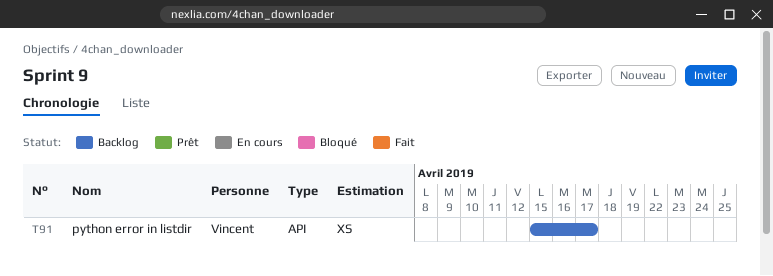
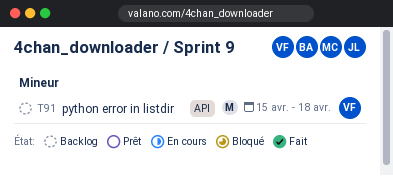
T91, estimate: XS -> M
T91, due: Apr 17 -> Apr 18

